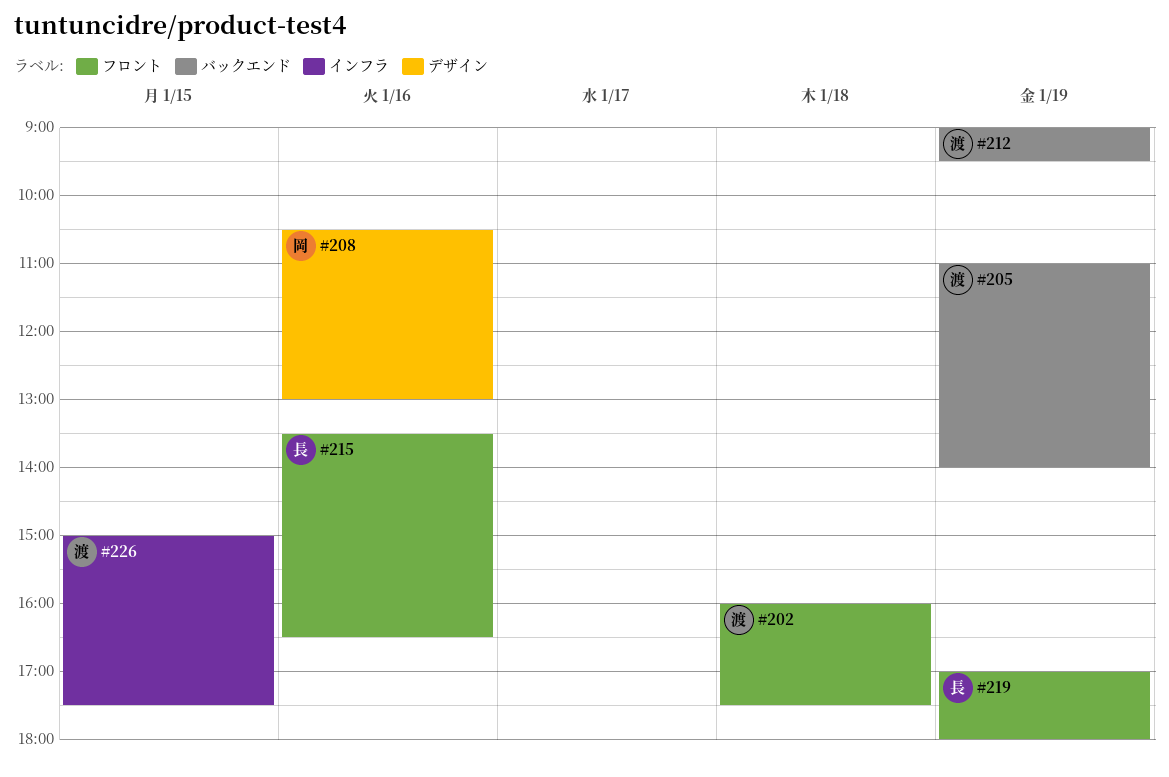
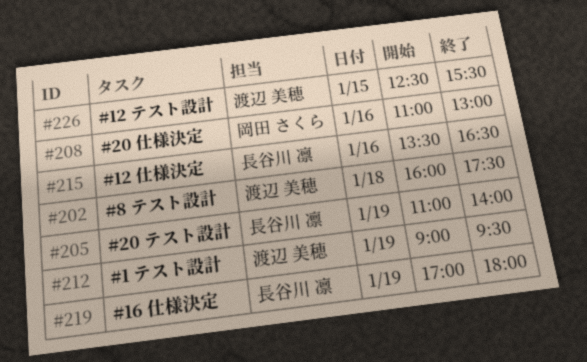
#205, owner: 渡辺 美穂 -> 長谷川 凛
#208, begins: 10:30 -> 11:00
#226, begins: 15:00 -> 12:30
#226, ends: 17:30 -> 15:30

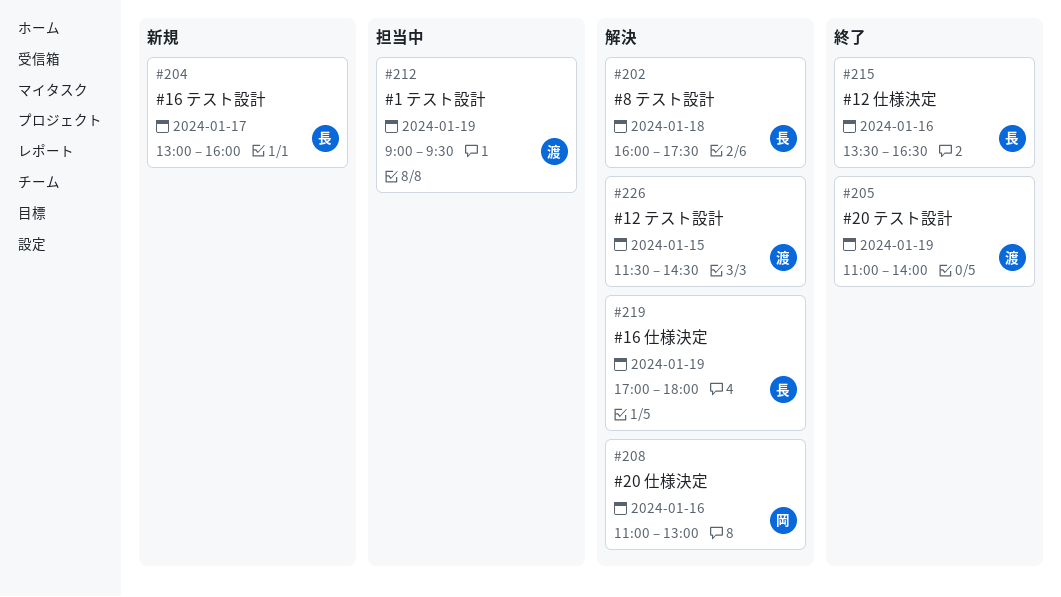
#202, owner: 渡辺 美穂 -> 長谷川 凛
#204: none -> present
#205, owner: 長谷川 凛 -> 渡辺 美穂
#226, begins: 12:30 -> 11:30
#226, ends: 15:30 -> 14:30

